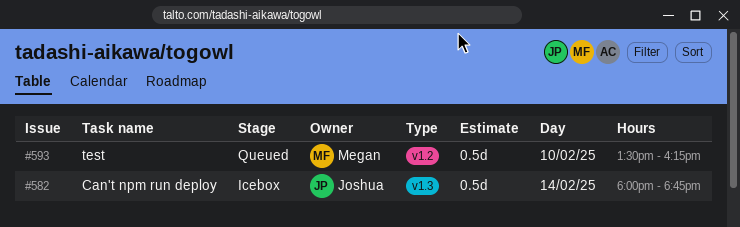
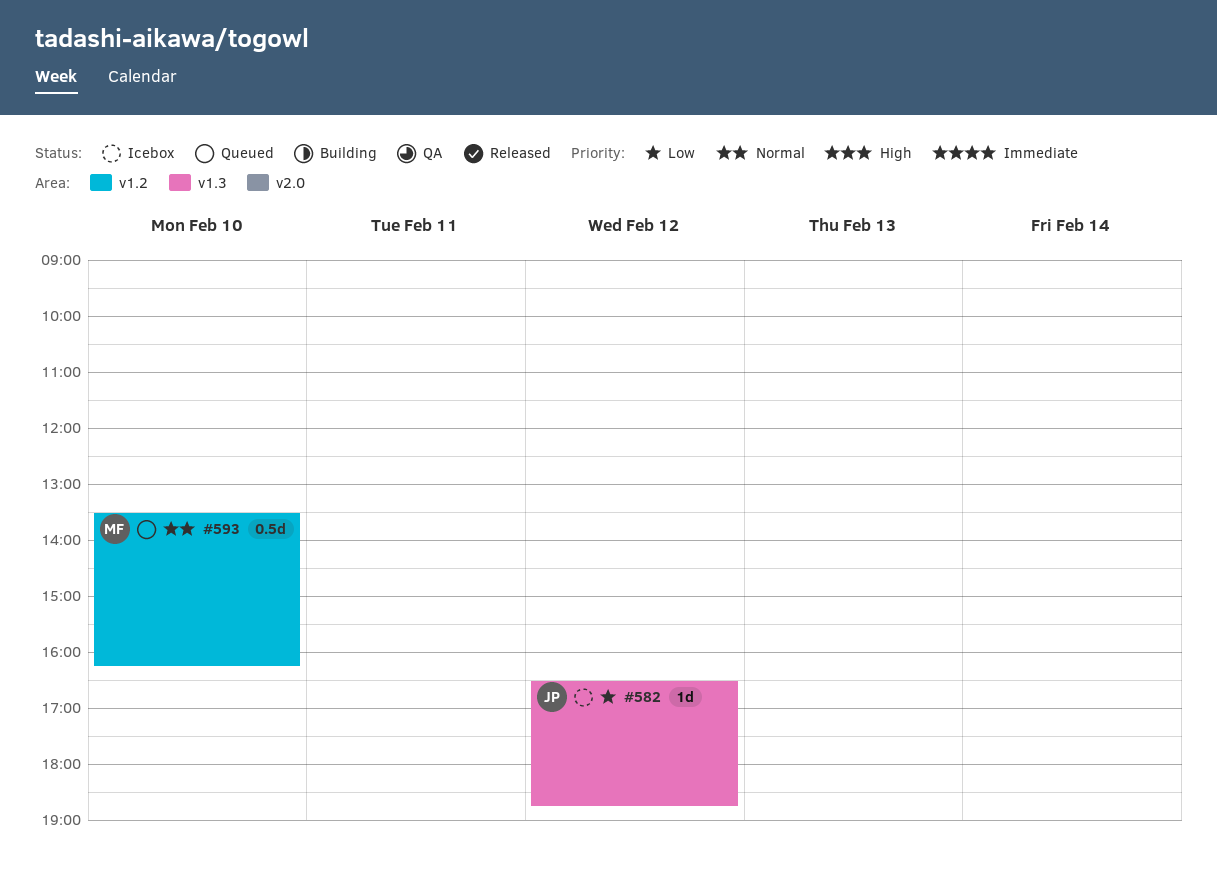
#582, estimate: 0.5d -> 1d
#582, day: Feb 14 -> Feb 12
#582, begins: 18:00 -> 16:30

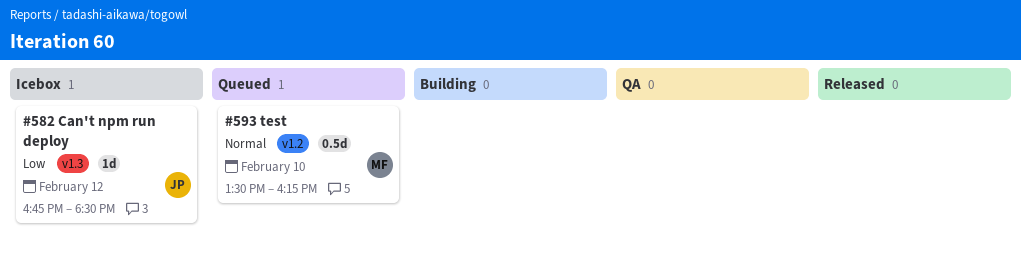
#582, begins: 16:30 -> 16:45
#582, ends: 18:45 -> 18:30

